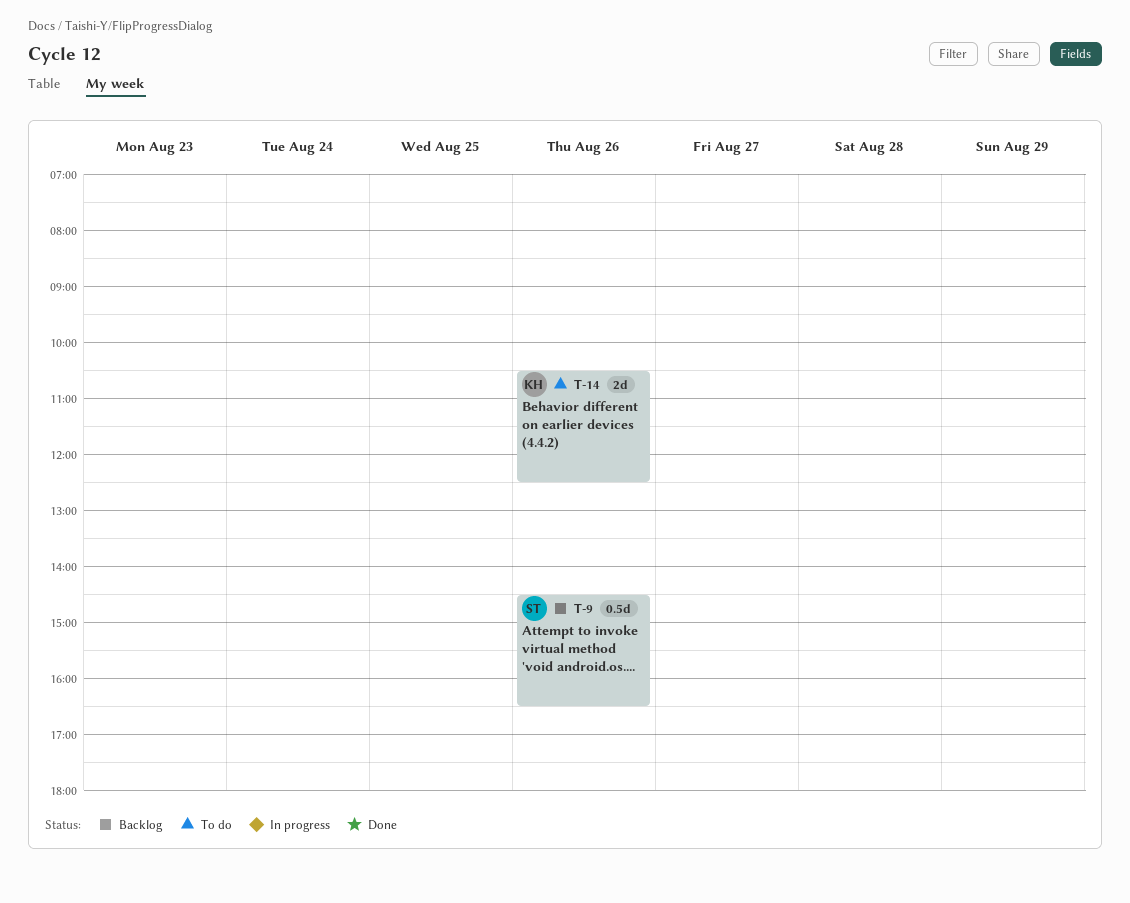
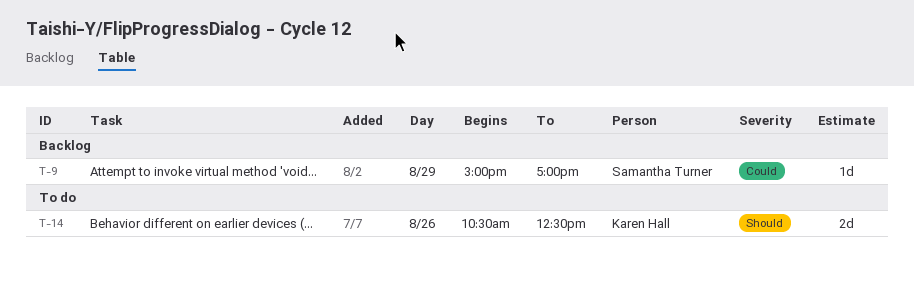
T-9, estimate: 0.5d -> 1d
T-9, day: Aug 26 -> Aug 29
T-9, begins: 14:30 -> 15:00
T-9, ends: 16:30 -> 17:00

